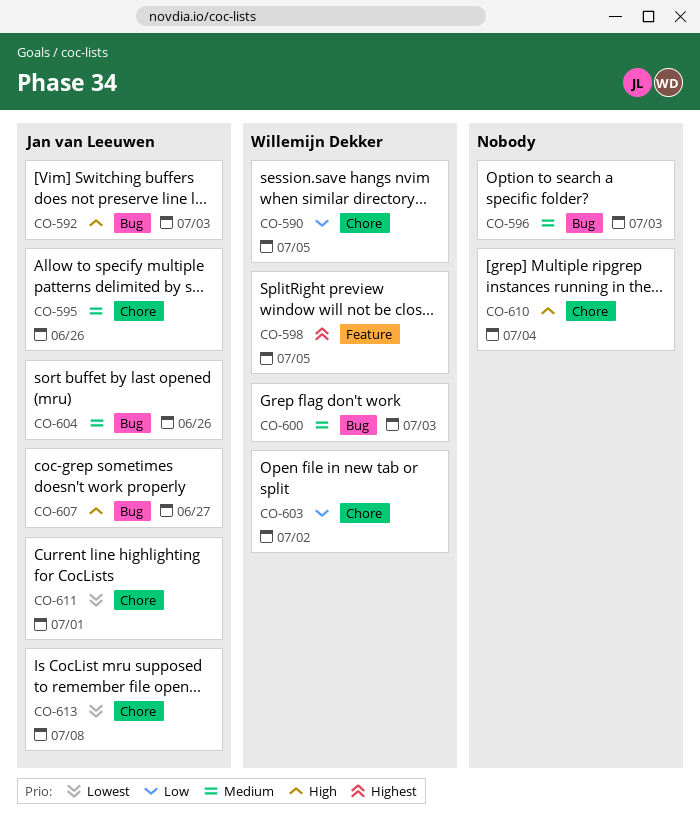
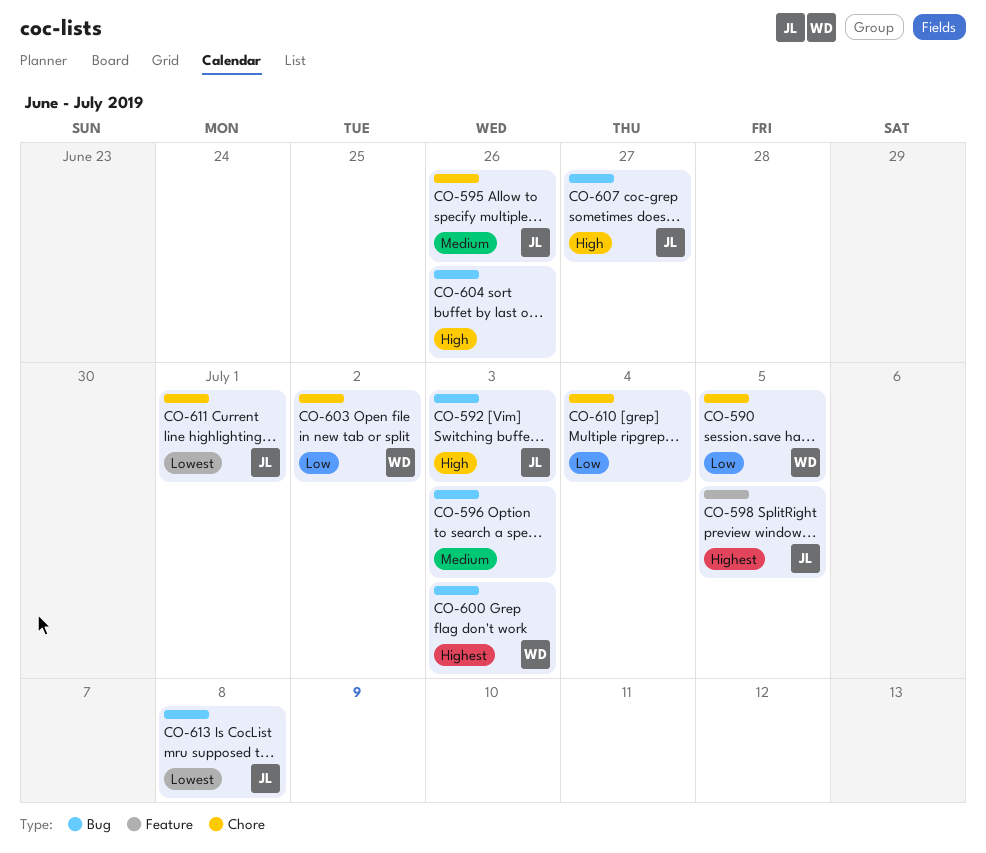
CO-598, owner: Willemijn Dekker -> Jan van Leeuwen
CO-600, priority: Medium -> Highest
CO-604, owner: Jan van Leeuwen -> none
CO-604, priority: Medium -> High
CO-610, priority: High -> Low
CO-613, label: Chore -> Bug

